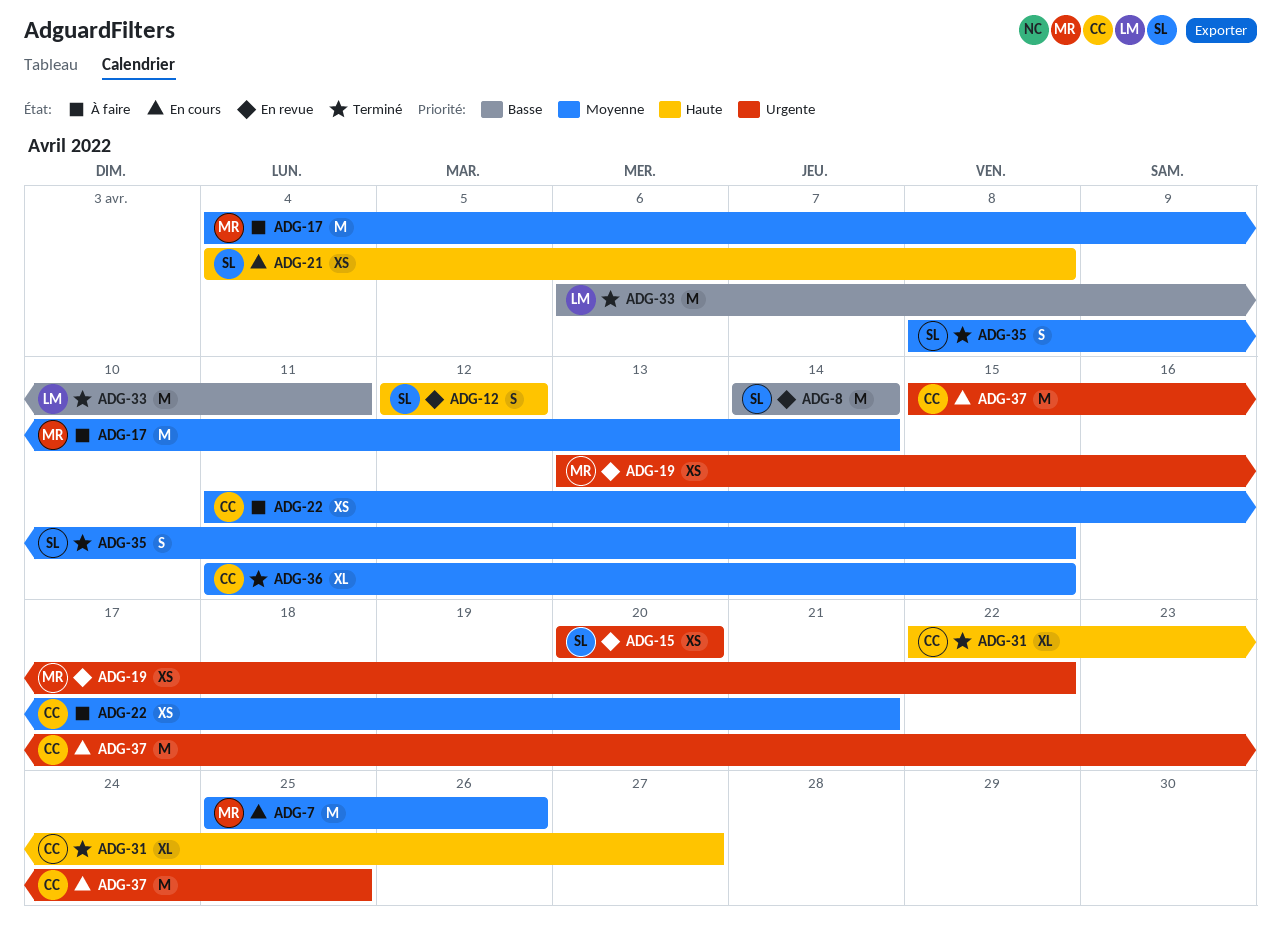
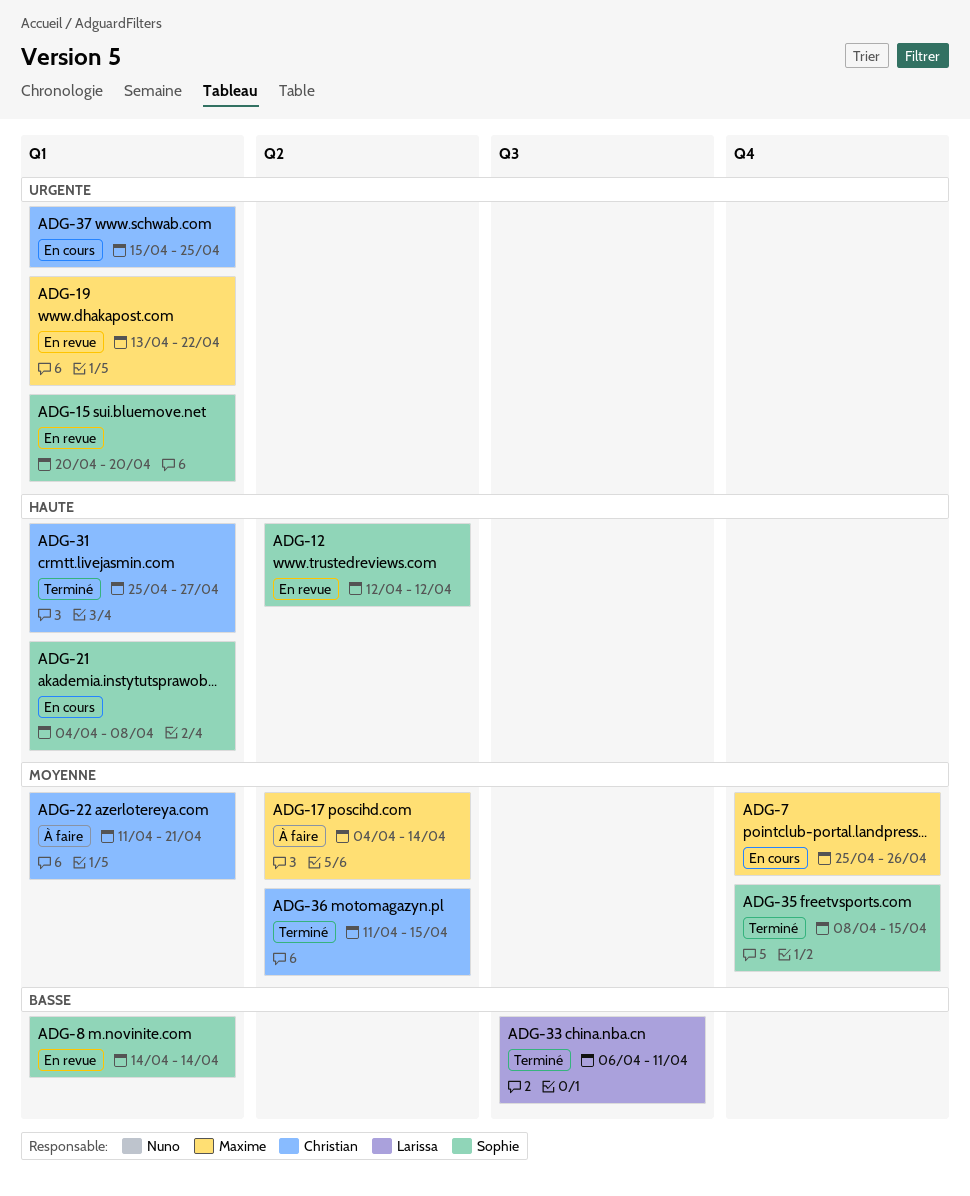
ADG-31, start: Apr 22 -> Apr 25

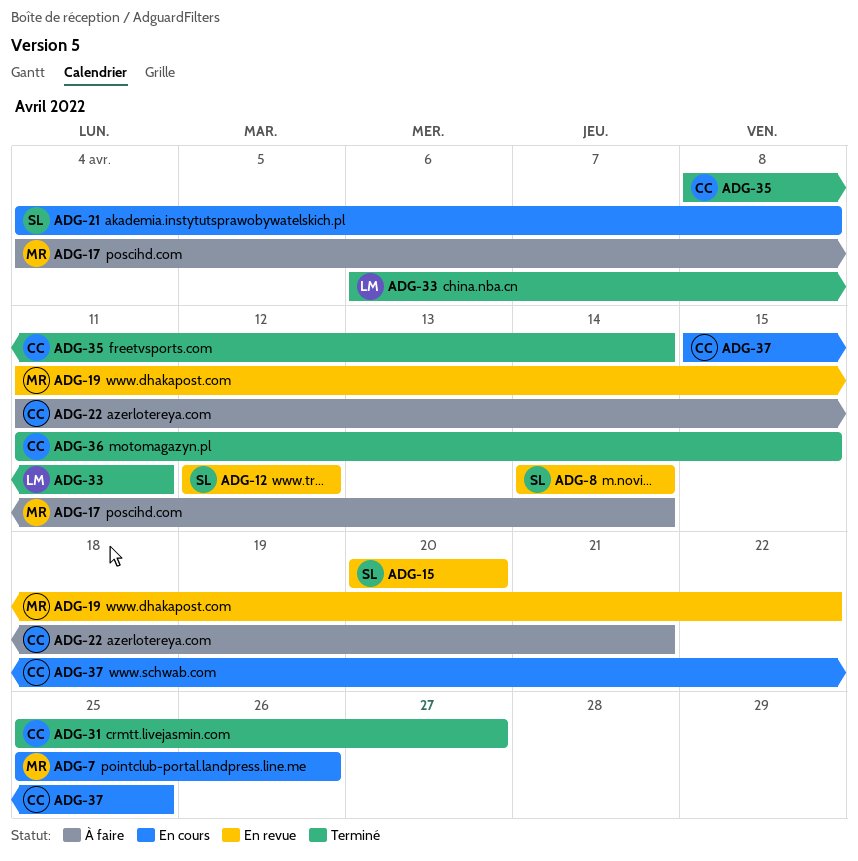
ADG-19, start: Apr 13 -> Apr 11
ADG-35, owner: Sophie -> Christian
ADG-35, due: Apr 15 -> Apr 14

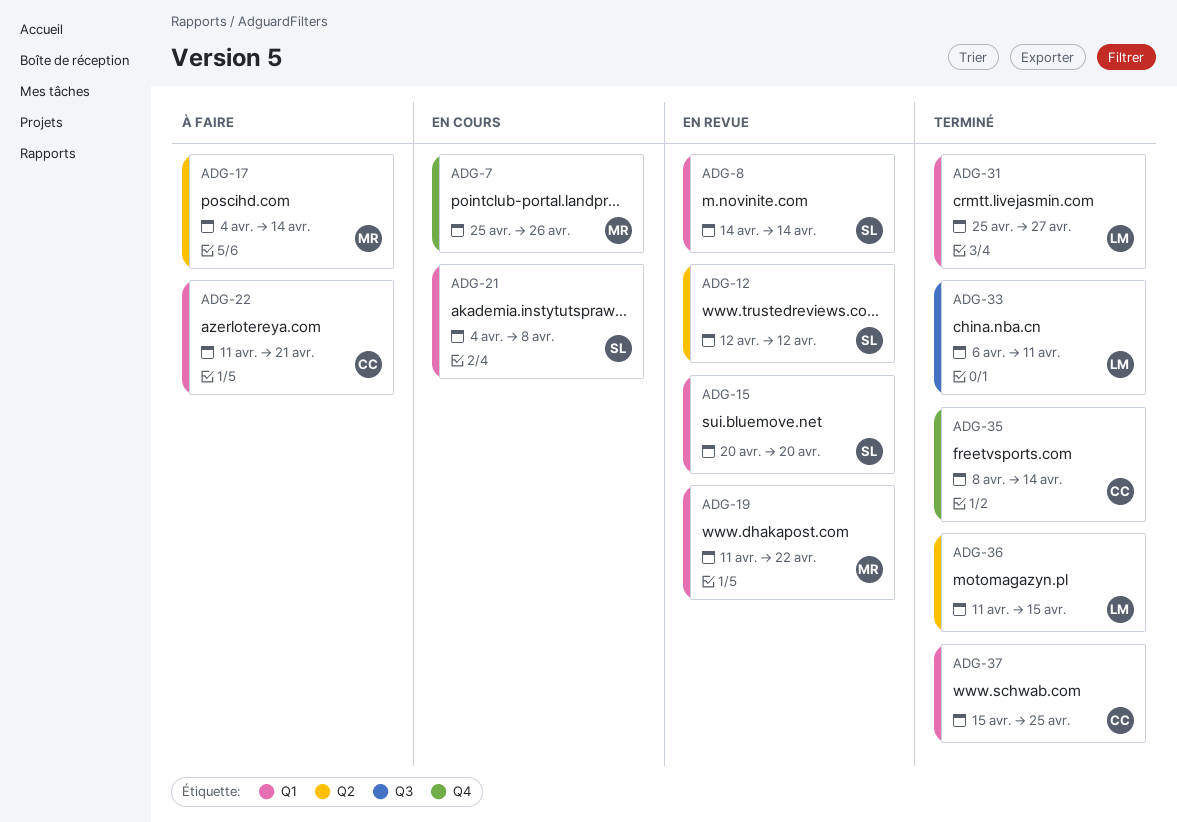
ADG-31, owner: CC -> LM
ADG-36, owner: CC -> LM
ADG-37, status: En cours -> Terminé

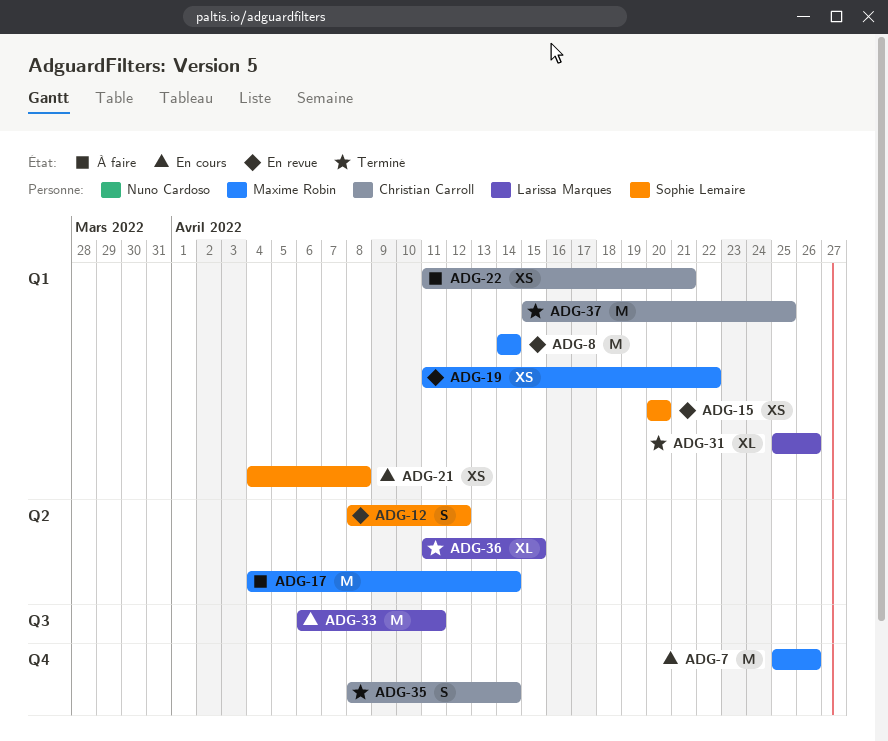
ADG-8, owner: Sophie Lemaire -> Maxime Robin
ADG-12, start: Apr 12 -> Apr 8
ADG-31, due: Apr 27 -> Apr 26
ADG-33, status: Terminé -> En cours

